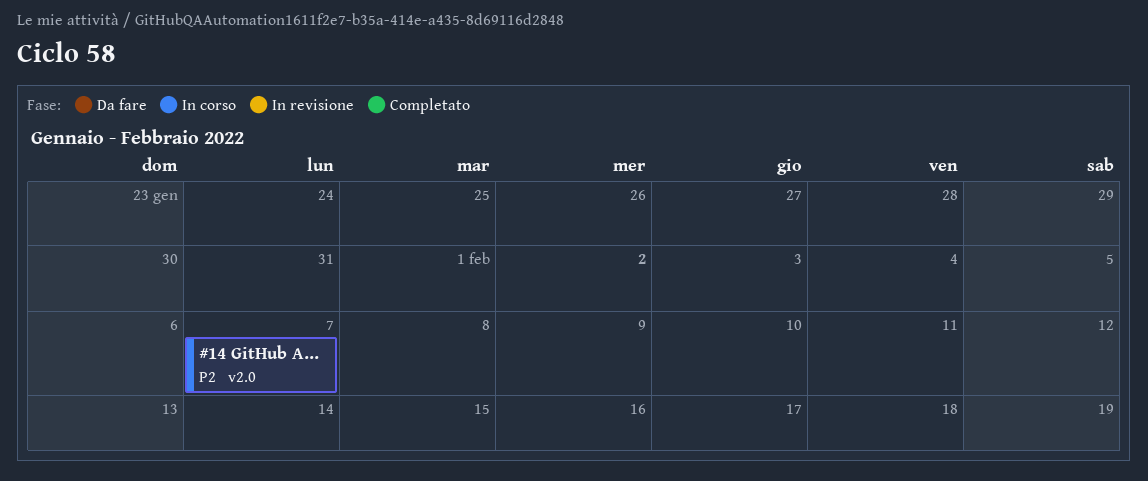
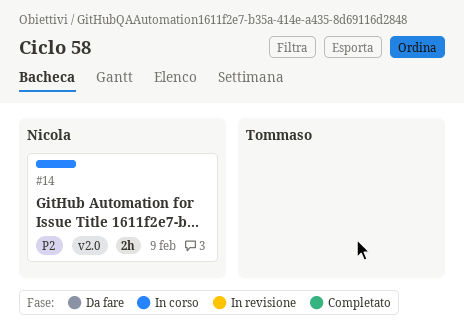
#14, due: Feb 7 -> Feb 9

